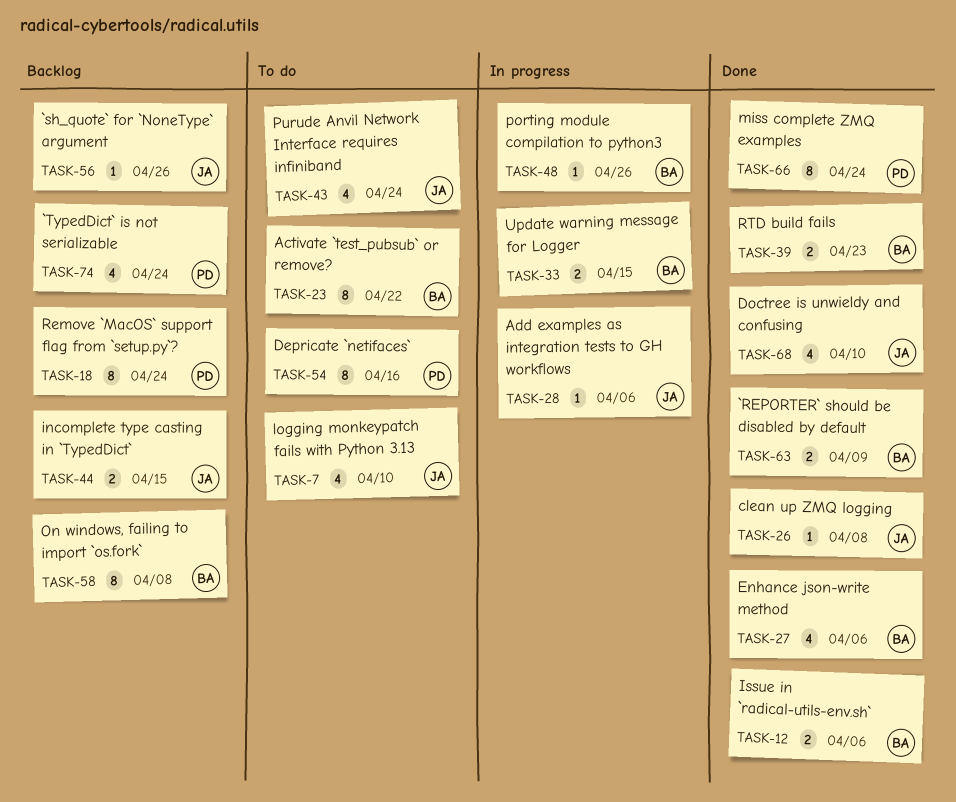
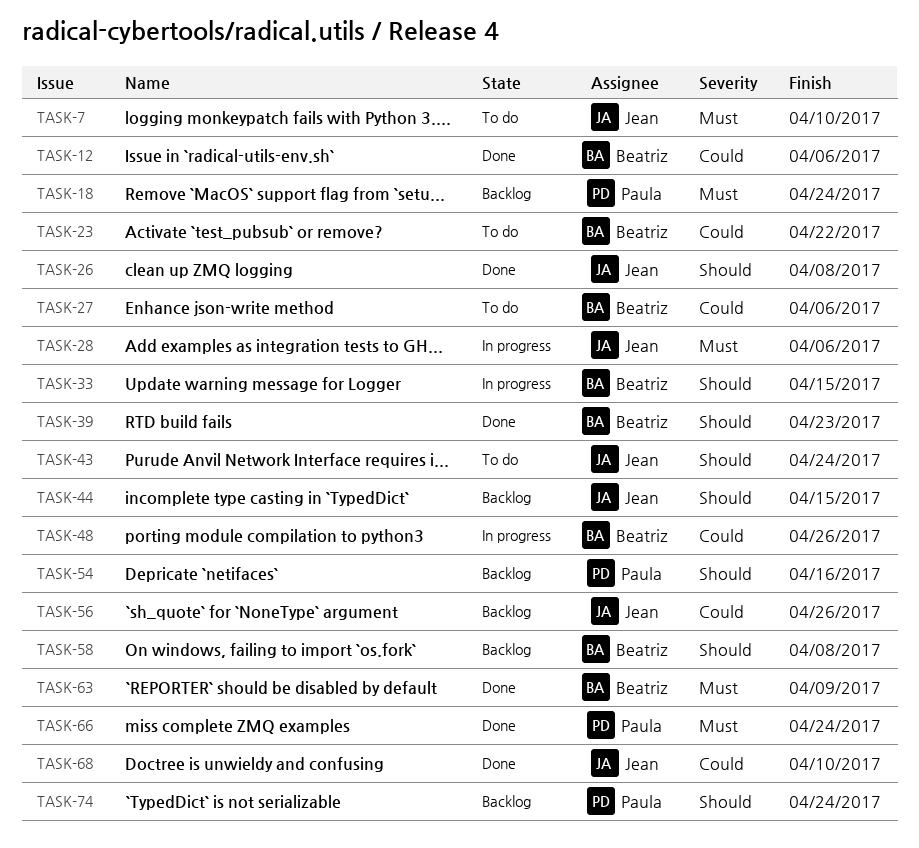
TASK-27, status: Done -> To do
TASK-54, status: To do -> Backlog

